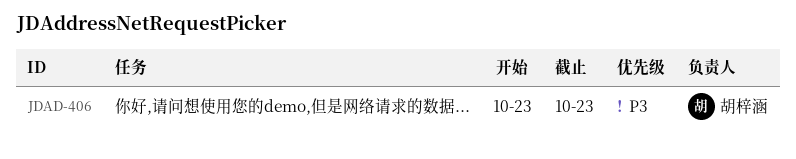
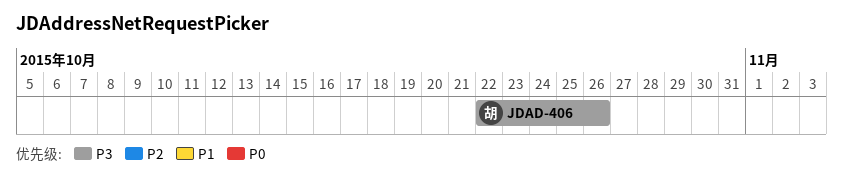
JDAD-406, start: Oct 23 -> Oct 22
JDAD-406, due: Oct 23 -> Oct 26

